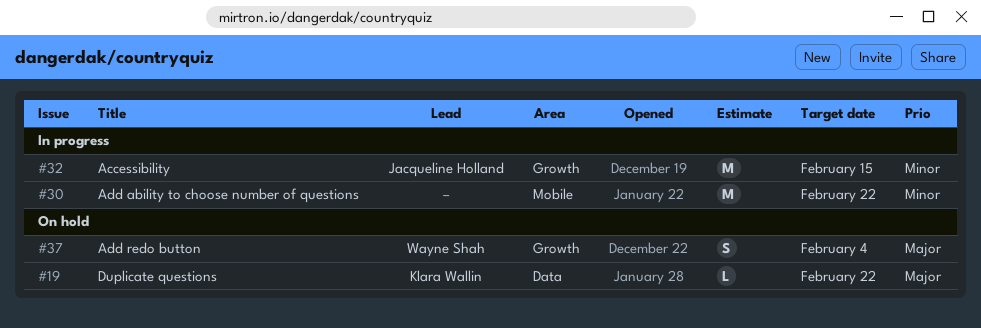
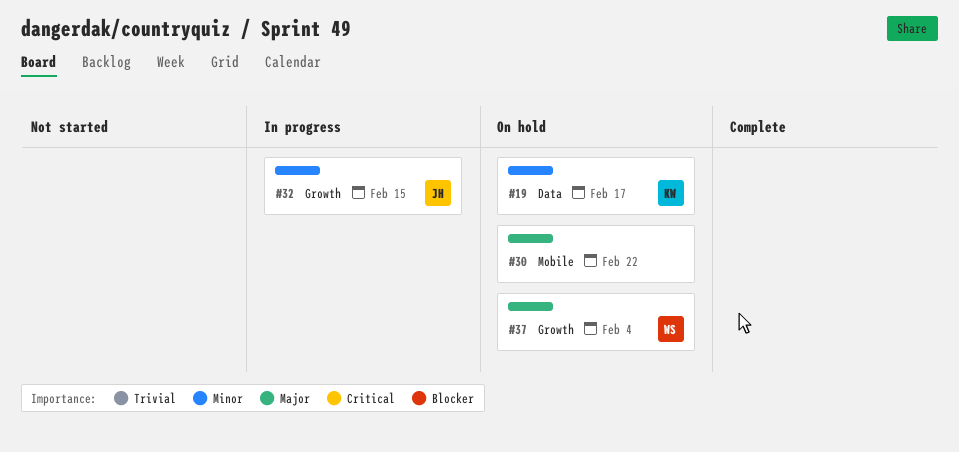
#19, priority: Major -> Minor
#19, due: Feb 22 -> Feb 17
#30, status: In progress -> On hold
#30, priority: Minor -> Major

